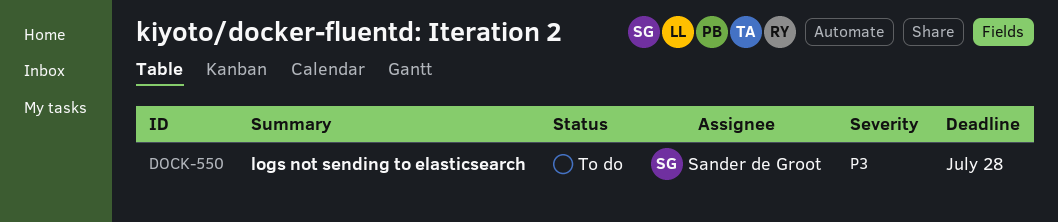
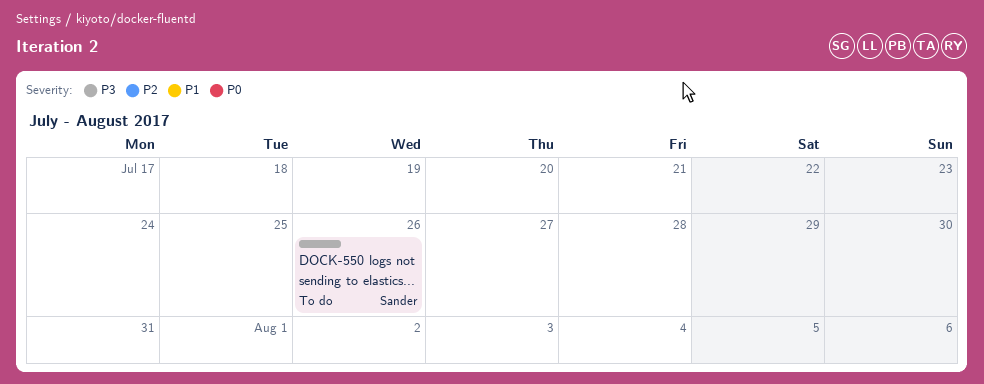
DOCK-550, due: Jul 28 -> Jul 26

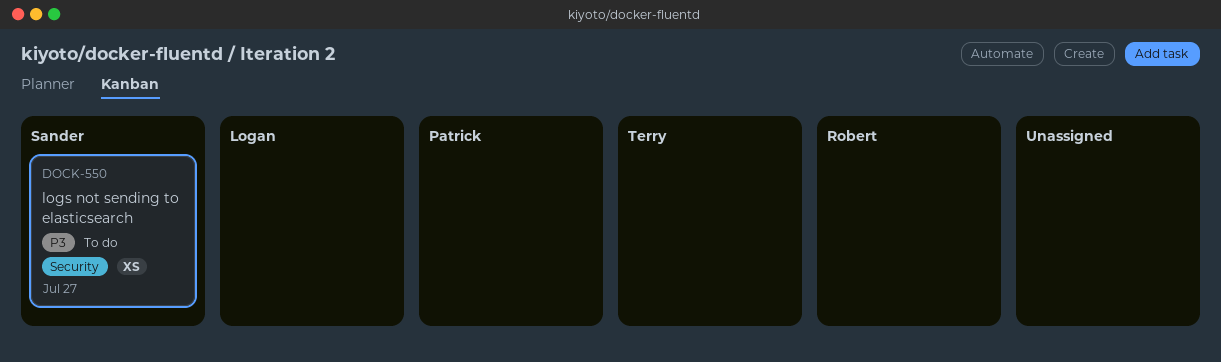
DOCK-550, due: Jul 26 -> Jul 27

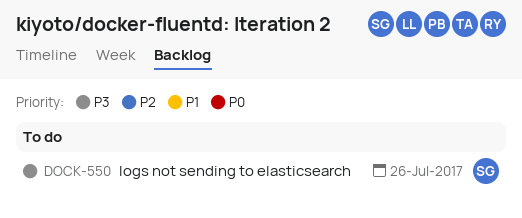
DOCK-550, due: Jul 27 -> Jul 26

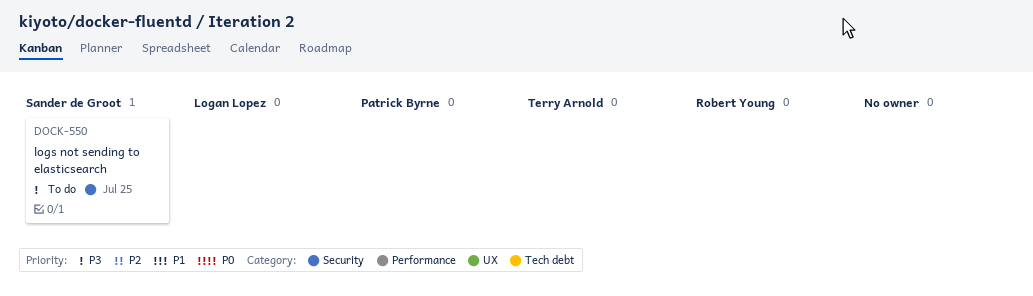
DOCK-550, due: Jul 26 -> Jul 25

